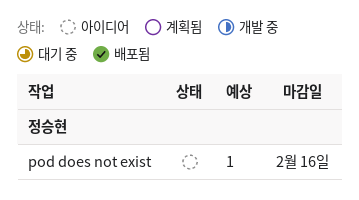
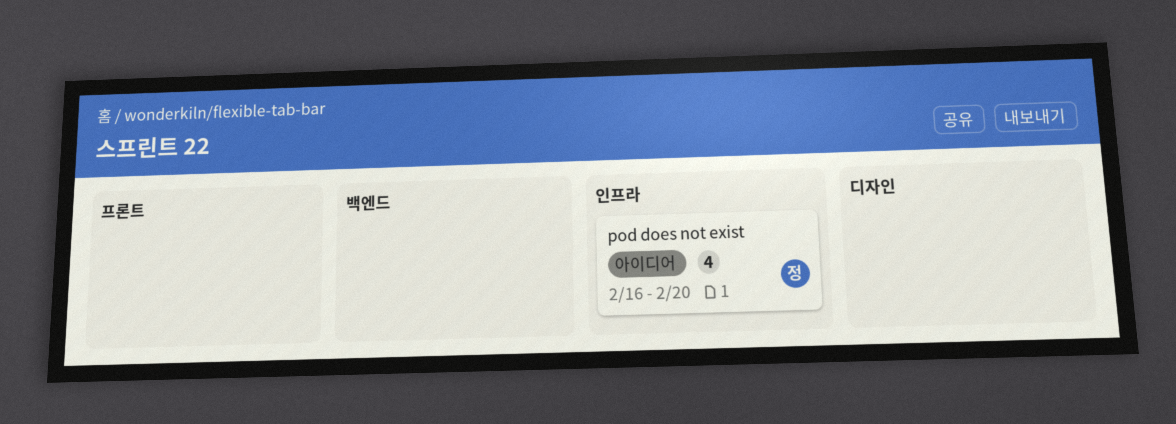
pod does not exist, estimate: 1 -> 4
pod does not exist, due: Feb 16 -> Feb 20

